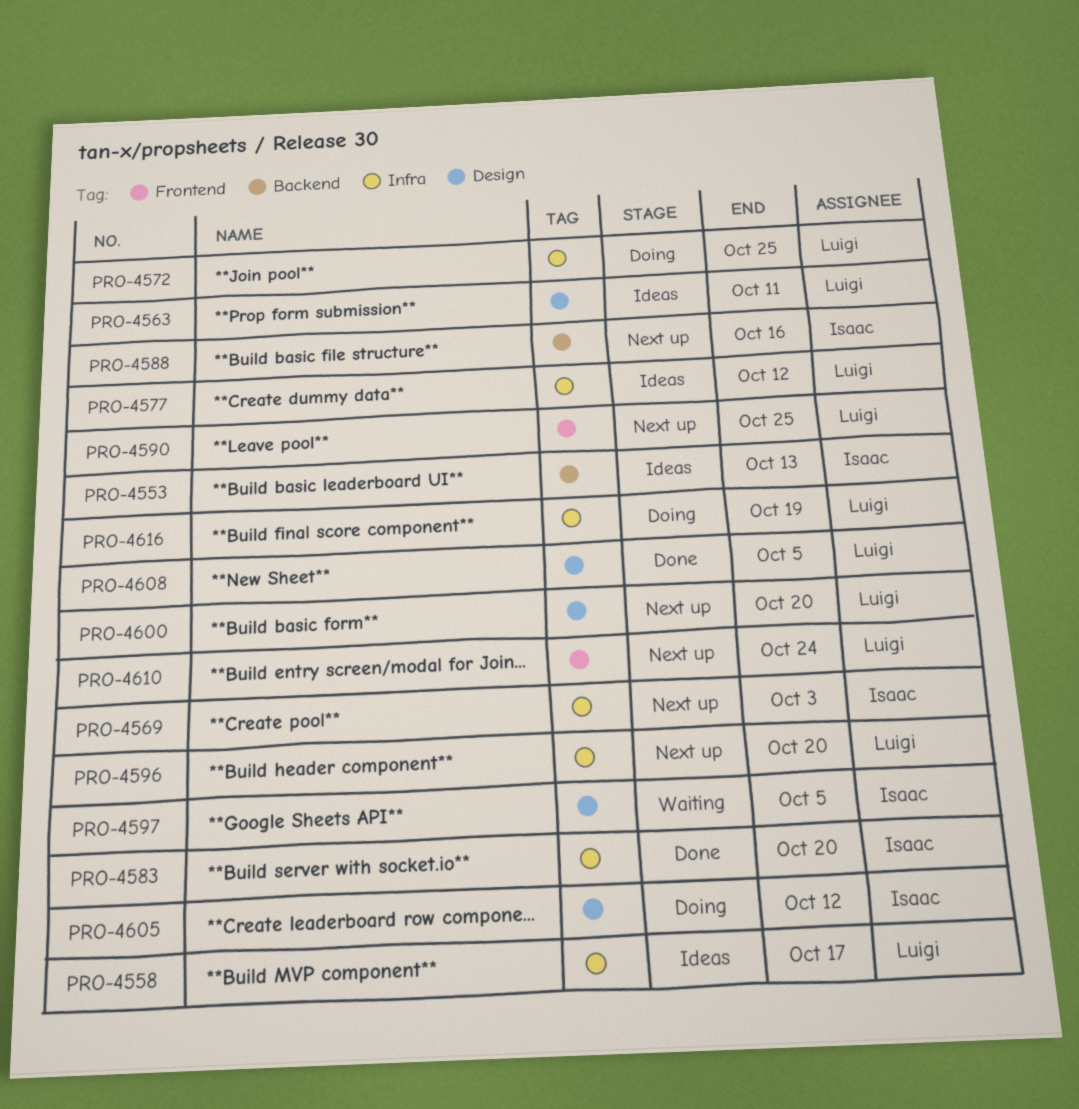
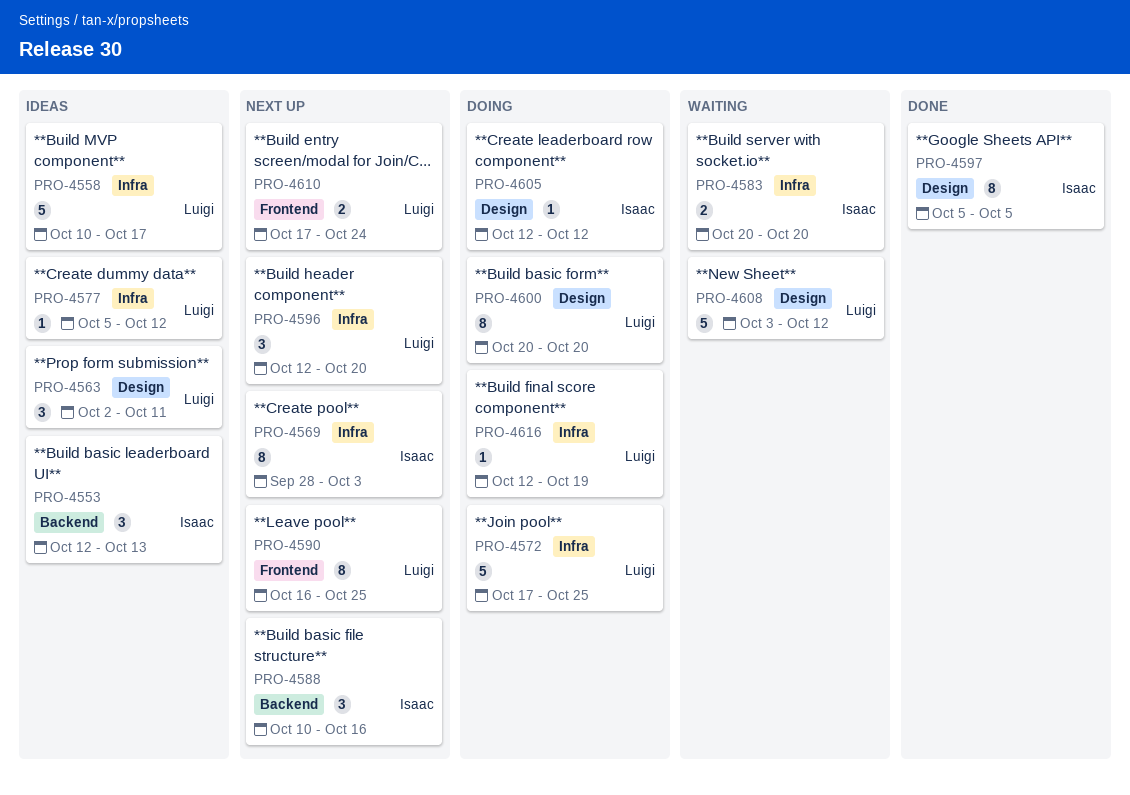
PRO-4583, status: Done -> Waiting
PRO-4597, status: Waiting -> Done
PRO-4600, status: Next up -> Doing
PRO-4608, status: Done -> Waiting
PRO-4608, due: Oct 5 -> Oct 12

